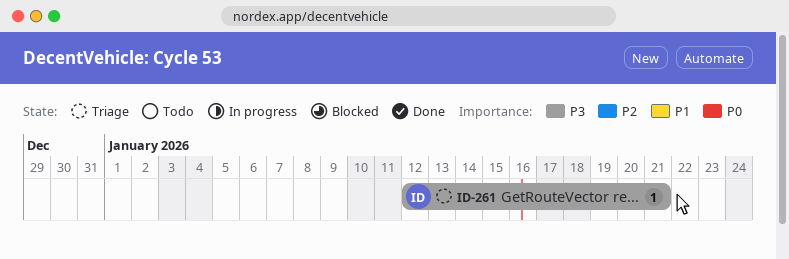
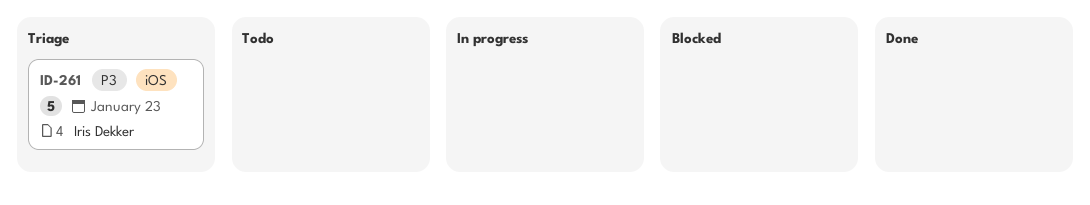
ID-261, estimate: 1 -> 5
ID-261, due: Jan 21 -> Jan 23

